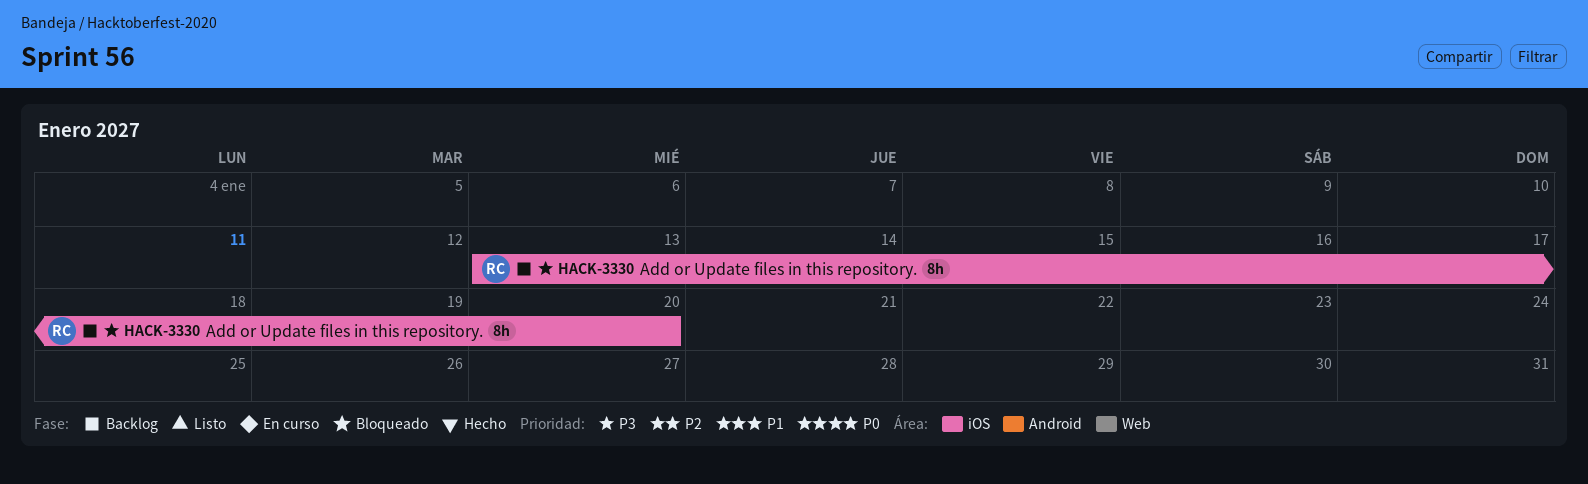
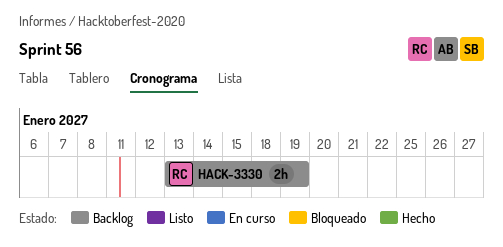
HACK-3330, estimate: 8h -> 2h
HACK-3330, due: Jan 20 -> Jan 19

